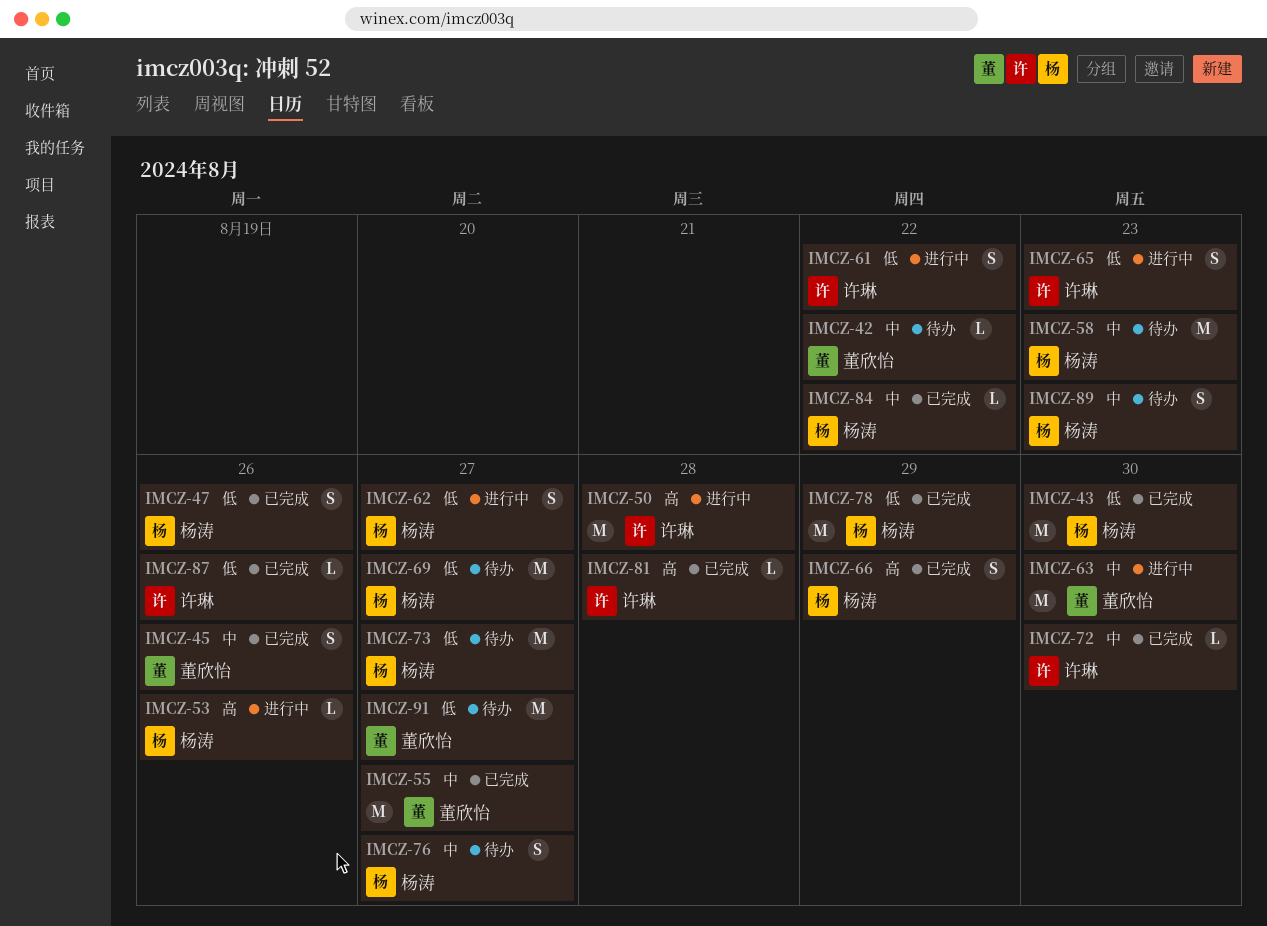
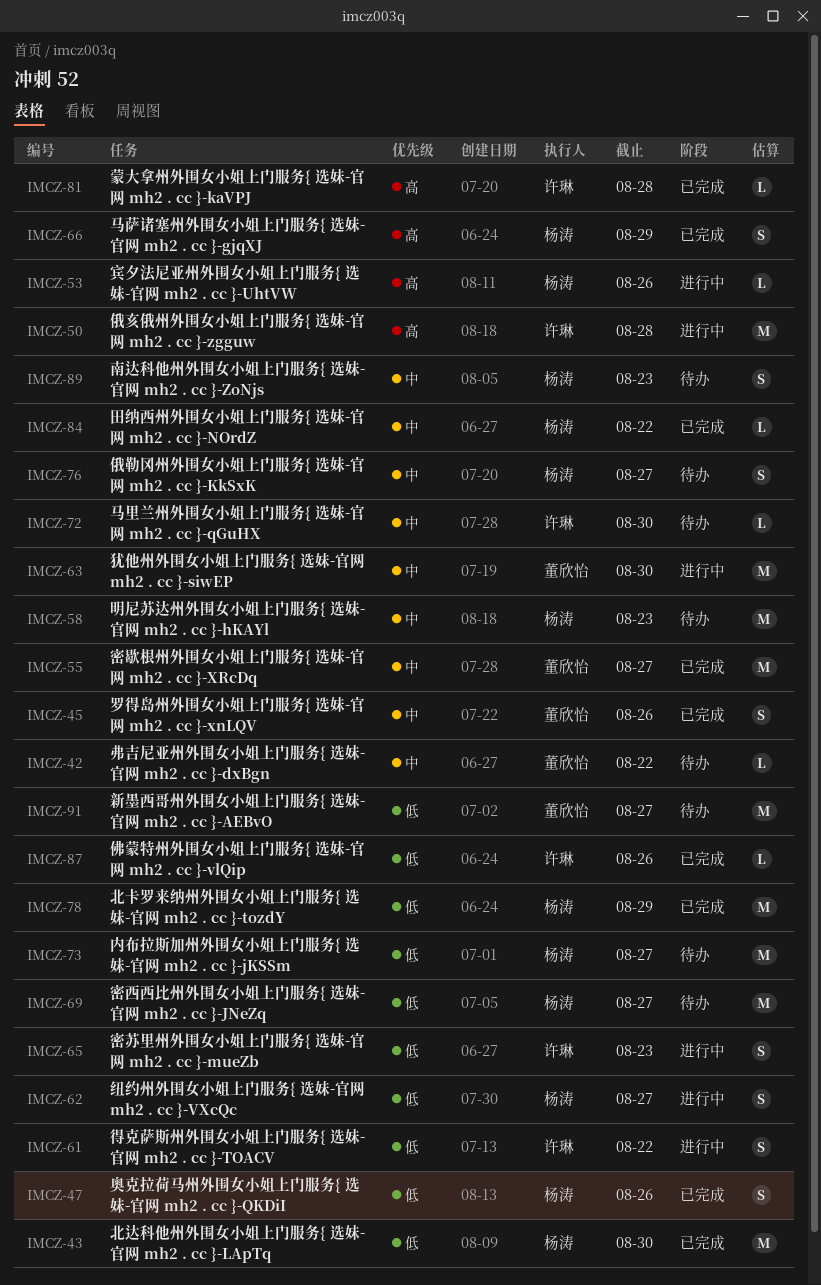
IMCZ-72, status: 已完成 -> 待办

